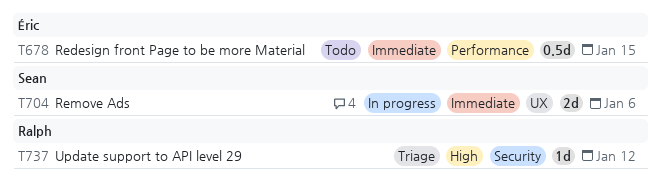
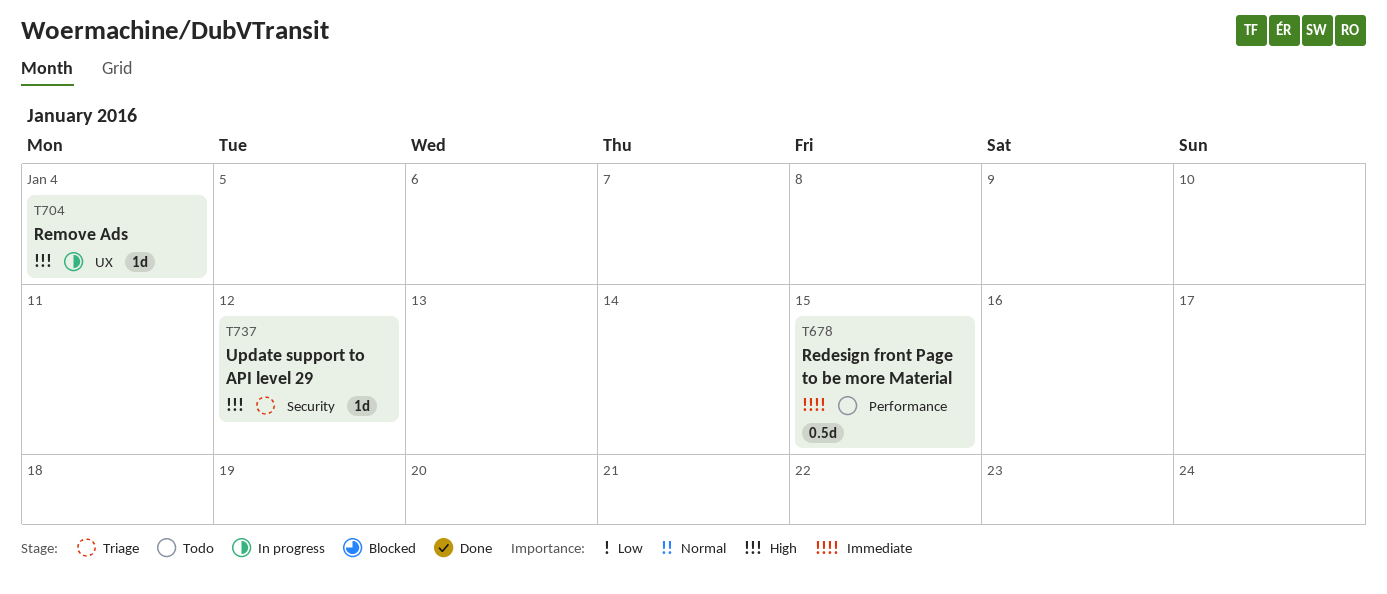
T704, priority: Immediate -> High
T704, estimate: 2d -> 1d
T704, due: Jan 6 -> Jan 4

